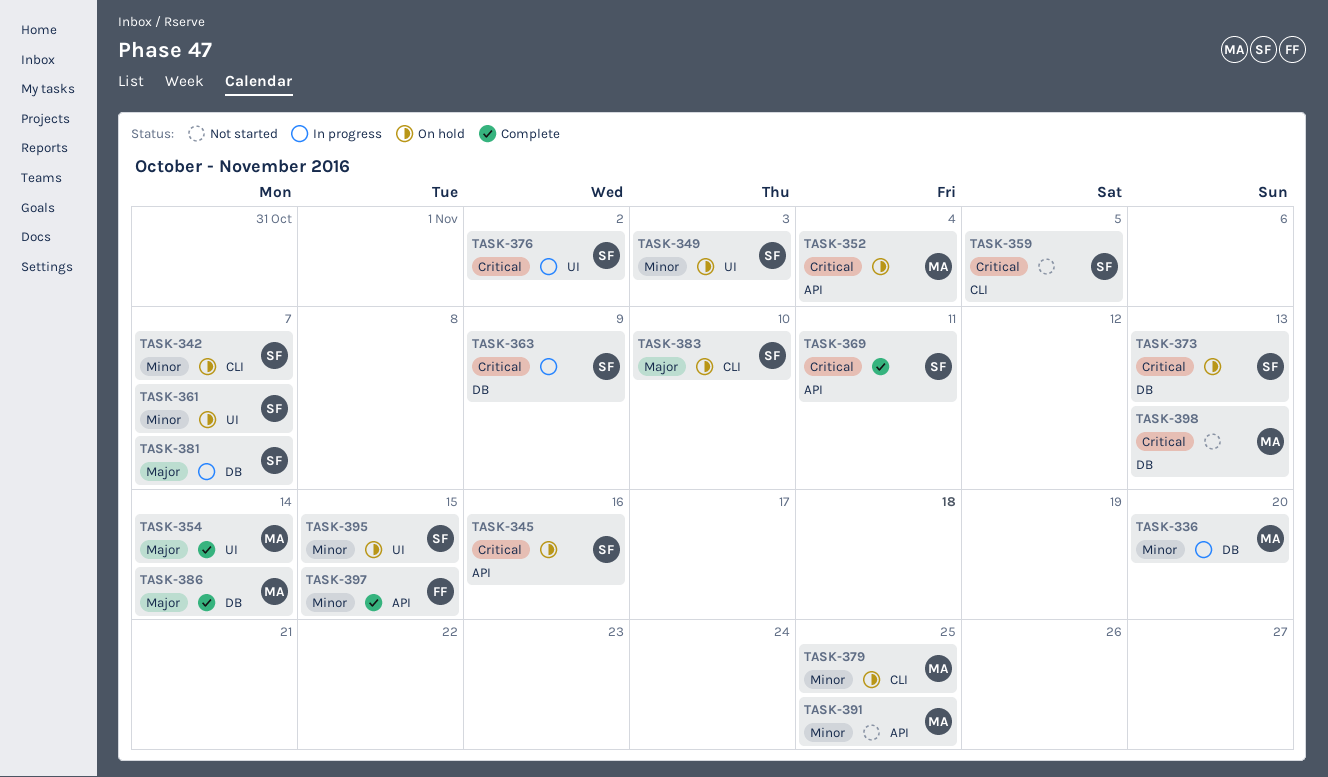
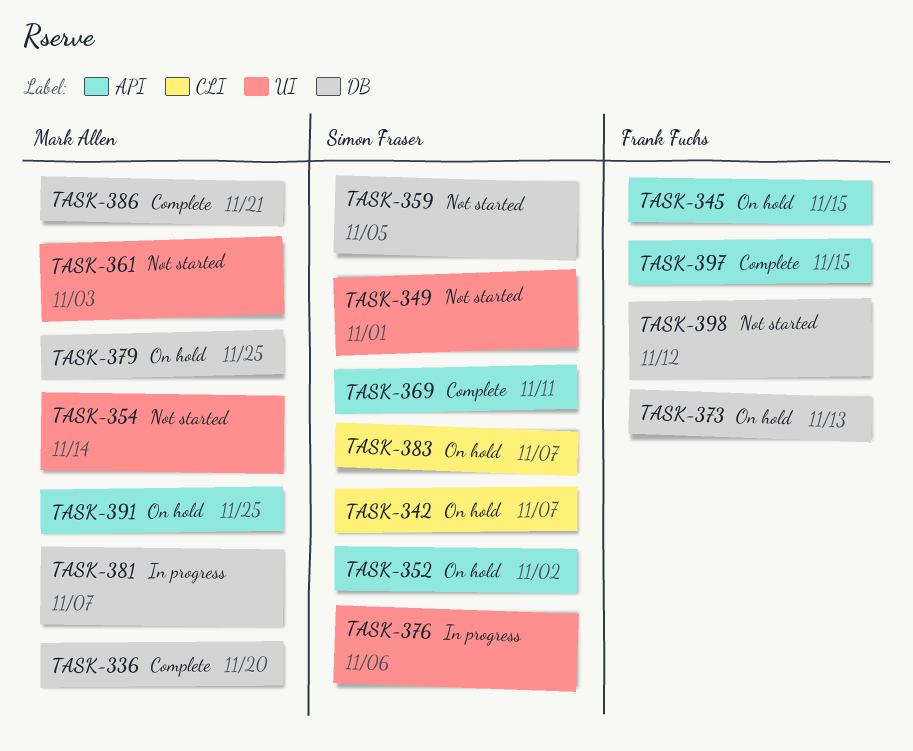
TASK-336, status: In progress -> Complete
TASK-345, owner: Simon Fraser -> Frank Fuchs
TASK-345, due: Nov 16 -> Nov 15
TASK-349, status: On hold -> Not started
TASK-349, due: Nov 3 -> Nov 1
TASK-352, owner: Mark Allen -> Simon Fraser
TASK-352, due: Nov 4 -> Nov 2
TASK-354, status: Complete -> Not started
TASK-359, label: CLI -> DB
TASK-361, status: On hold -> Not started
TASK-361, owner: Simon Fraser -> Mark Allen
TASK-361, due: Nov 7 -> Nov 3
TASK-363: present -> none
TASK-373, owner: Simon Fraser -> Frank Fuchs
TASK-376, due: Nov 2 -> Nov 6
TASK-379, label: CLI -> DB
TASK-381, owner: Simon Fraser -> Mark Allen
TASK-383, due: Nov 10 -> Nov 7
TASK-386, due: Nov 14 -> Nov 21
TASK-391, status: Not started -> On hold
TASK-395: present -> none
TASK-398, owner: Mark Allen -> Frank Fuchs
TASK-398, due: Nov 13 -> Nov 12

